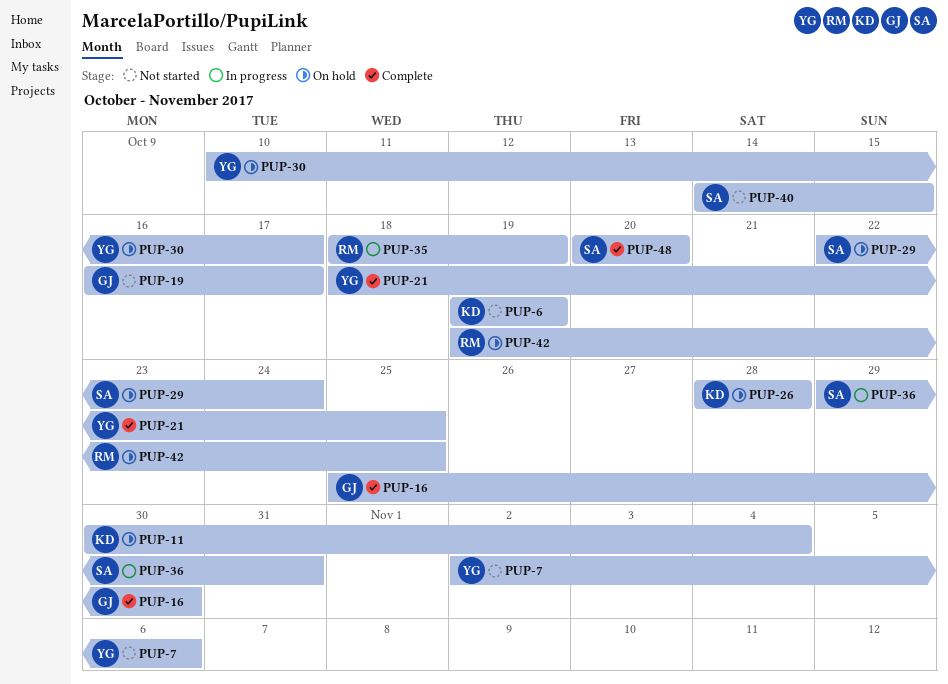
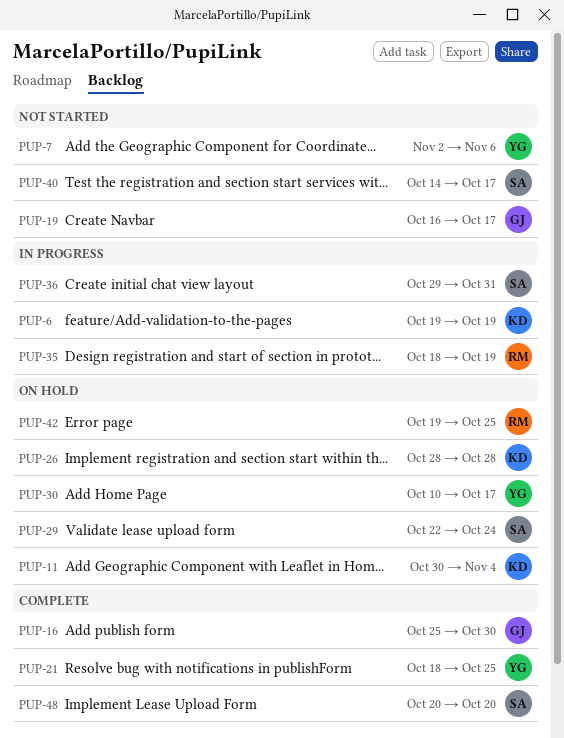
PUP-6, status: Not started -> In progress
PUP-40, due: Oct 15 -> Oct 17

